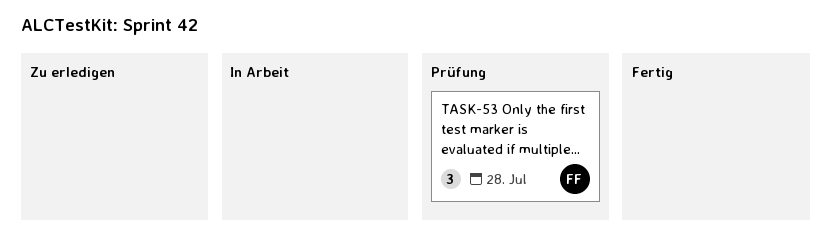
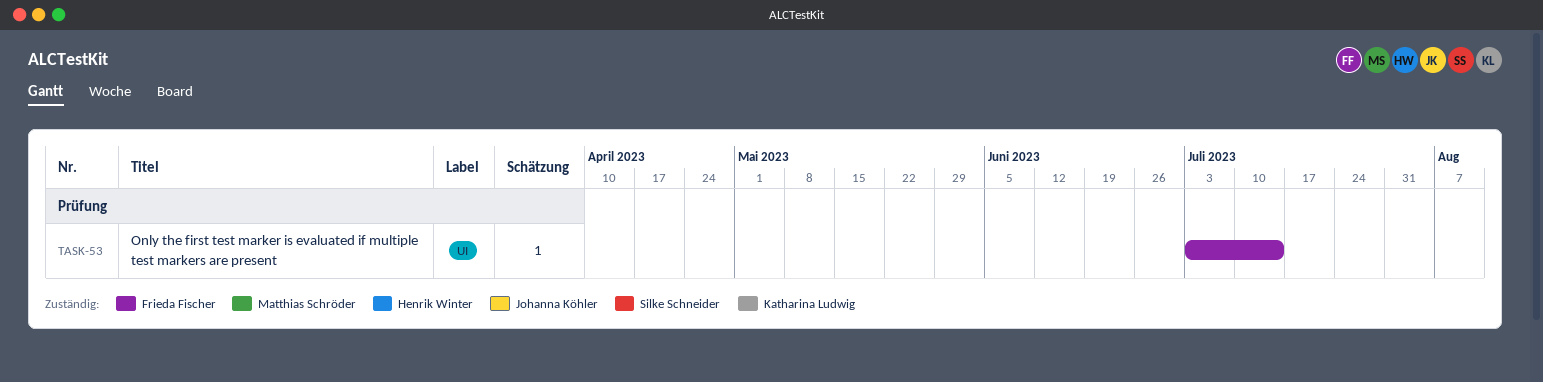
TASK-53, estimate: 3 -> 1
TASK-53, due: Jul 28 -> Jul 14

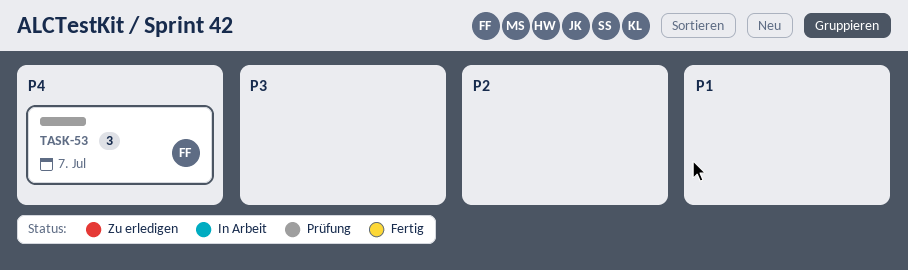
TASK-53, estimate: 1 -> 3
TASK-53, due: Jul 14 -> Jul 7

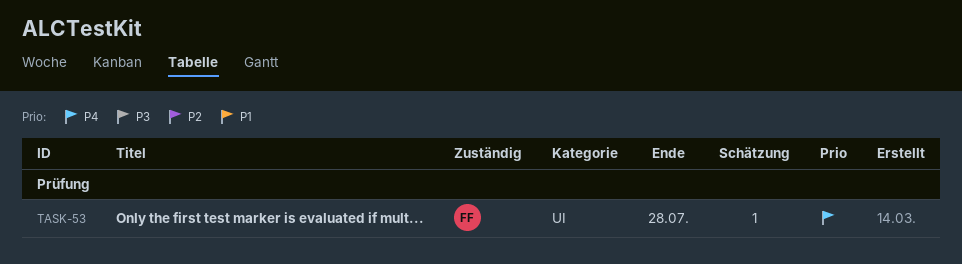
TASK-53, estimate: 3 -> 1
TASK-53, due: Jul 7 -> Jul 28

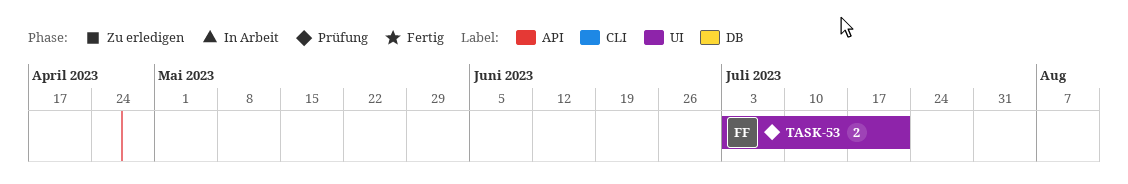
TASK-53, estimate: 1 -> 2
TASK-53, due: Jul 28 -> Jul 21

